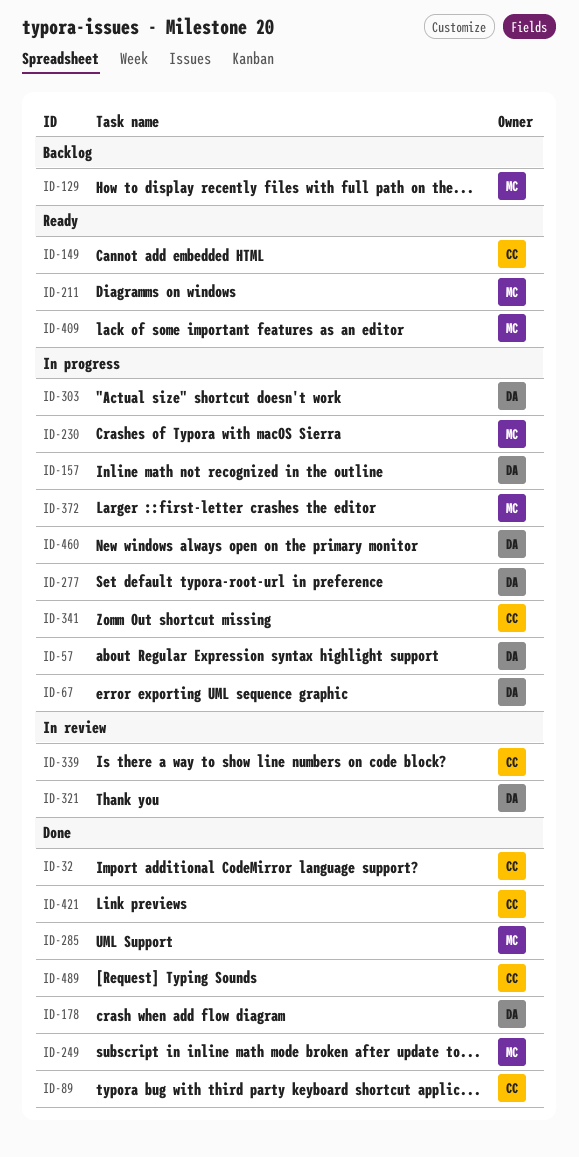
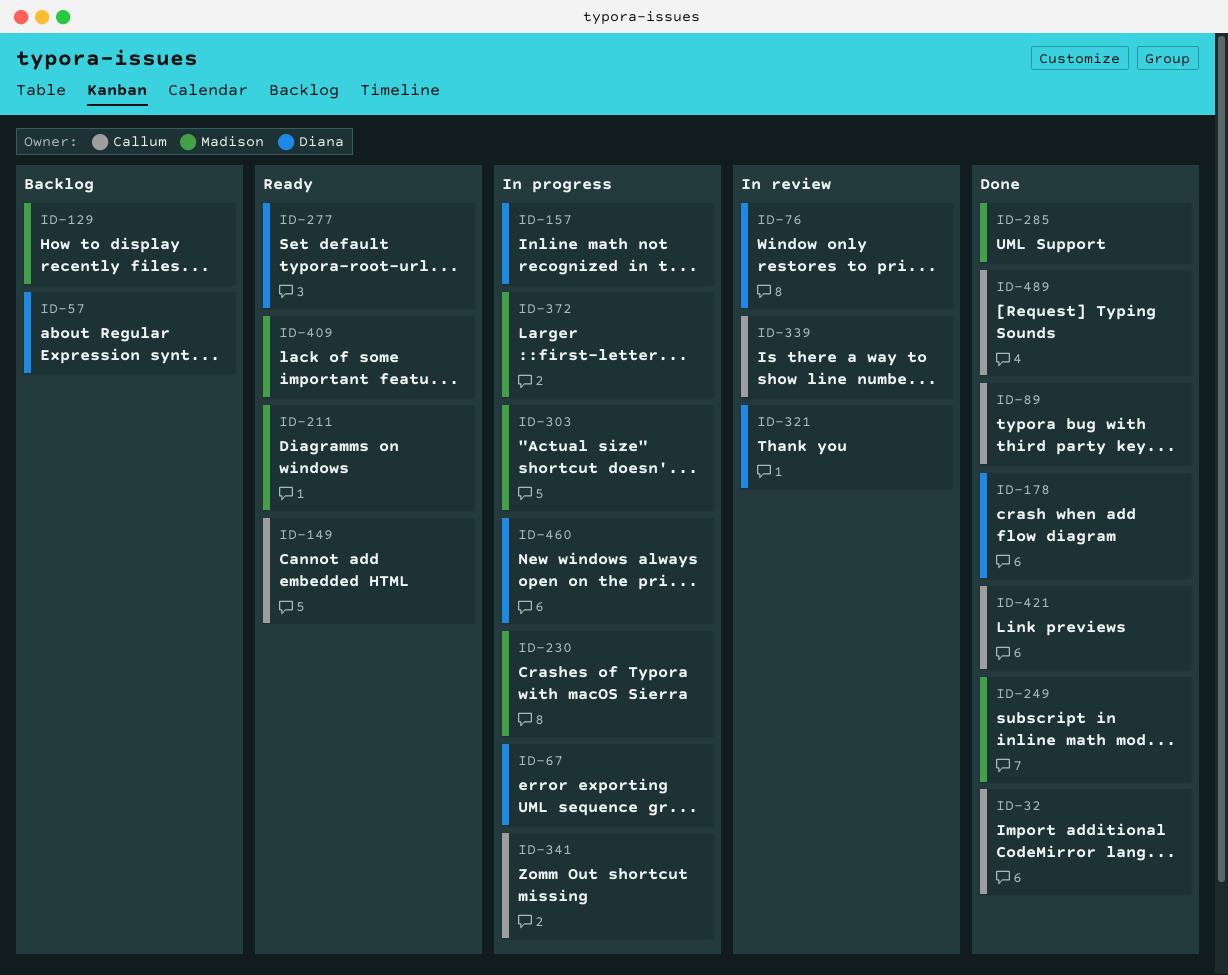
ID-57, status: In progress -> Backlog
ID-76: none -> present
ID-277, status: In progress -> Ready
ID-303, owner: Diana -> Madison

